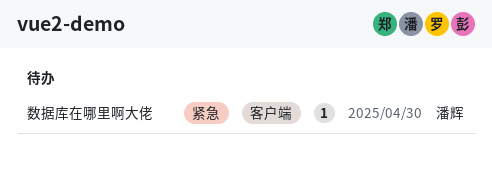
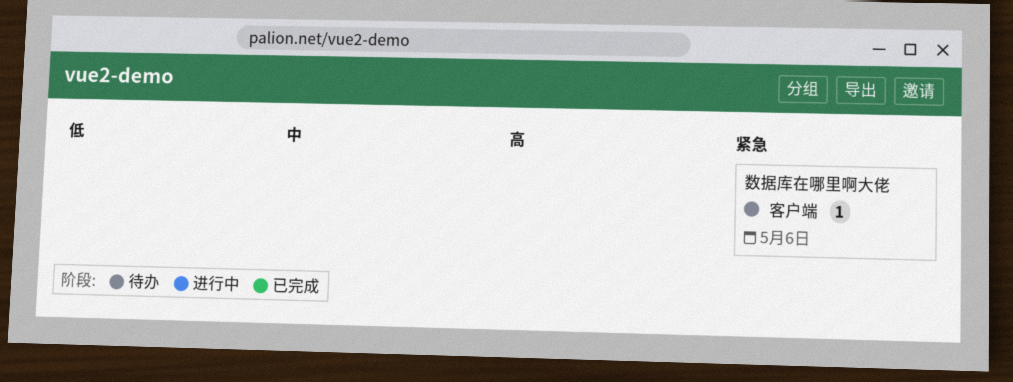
数据库在哪里啊大佬, due: Apr 30 -> May 6

